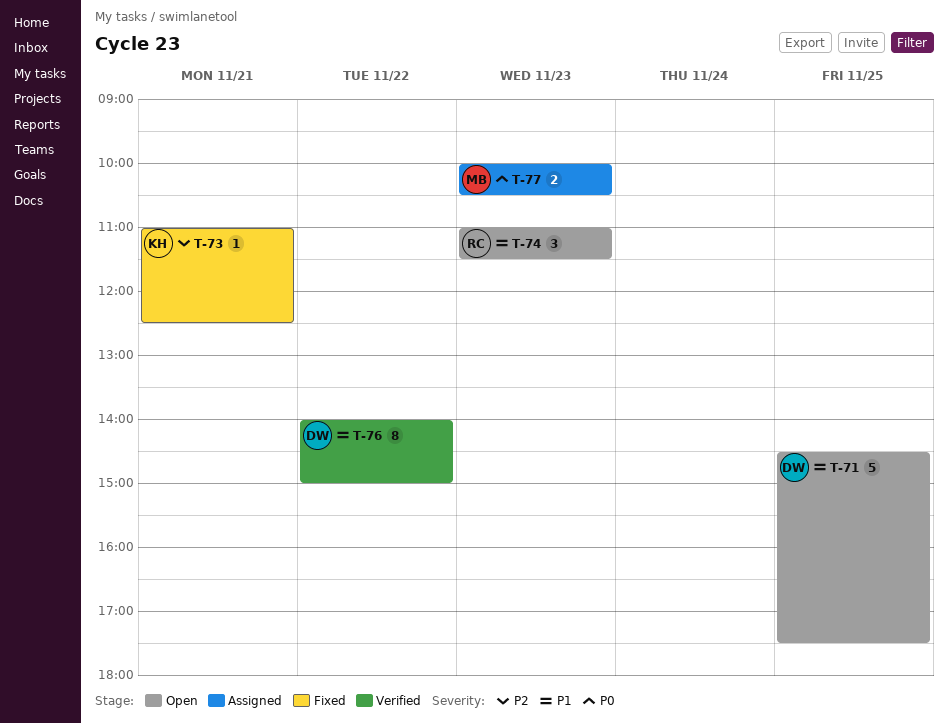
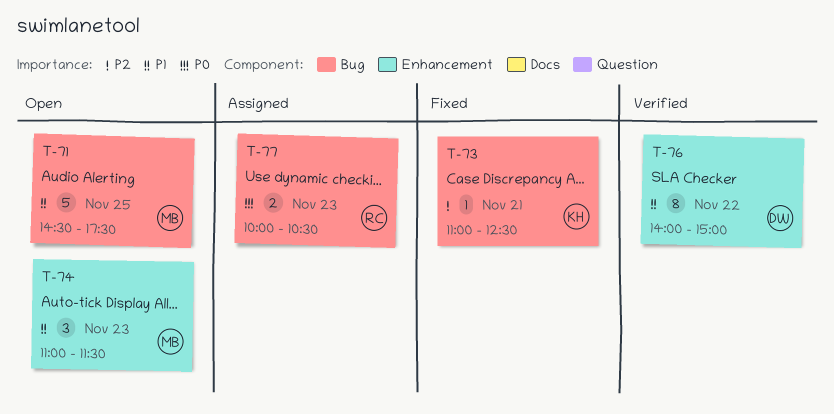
T-71, owner: DW -> MB
T-74, owner: RC -> MB
T-77, owner: MB -> RC

